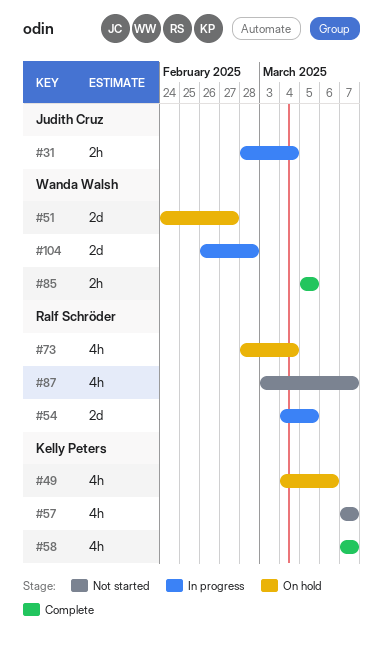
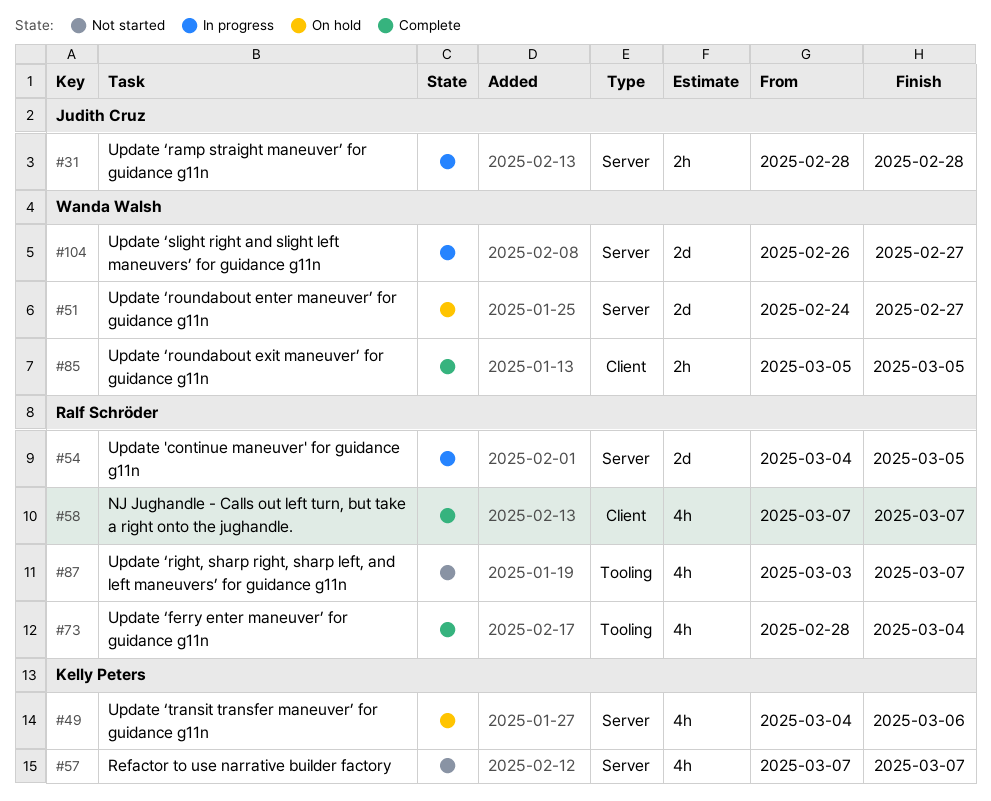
#31, due: Mar 4 -> Feb 28
#58, owner: Kelly Peters -> Ralf Schröder
#73, status: On hold -> Complete
#104, due: Feb 28 -> Feb 27

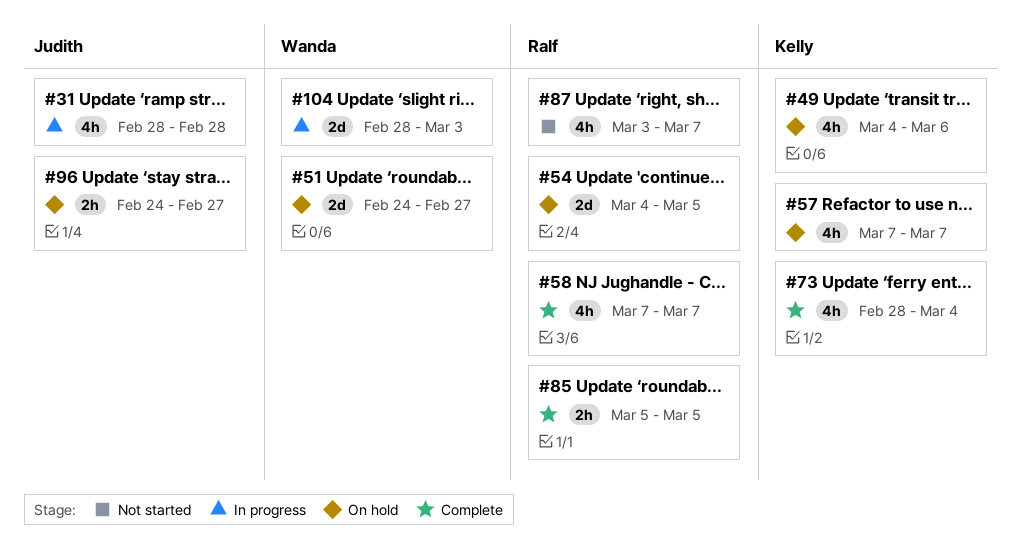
#31, estimate: 2h -> 4h
#54, status: In progress -> On hold
#57, status: Not started -> On hold
#73, owner: Ralf Schröder -> Kelly Peters
#85, owner: Wanda Walsh -> Ralf Schröder
#96: none -> present
#104, start: Feb 26 -> Feb 28
#104, due: Feb 27 -> Mar 3

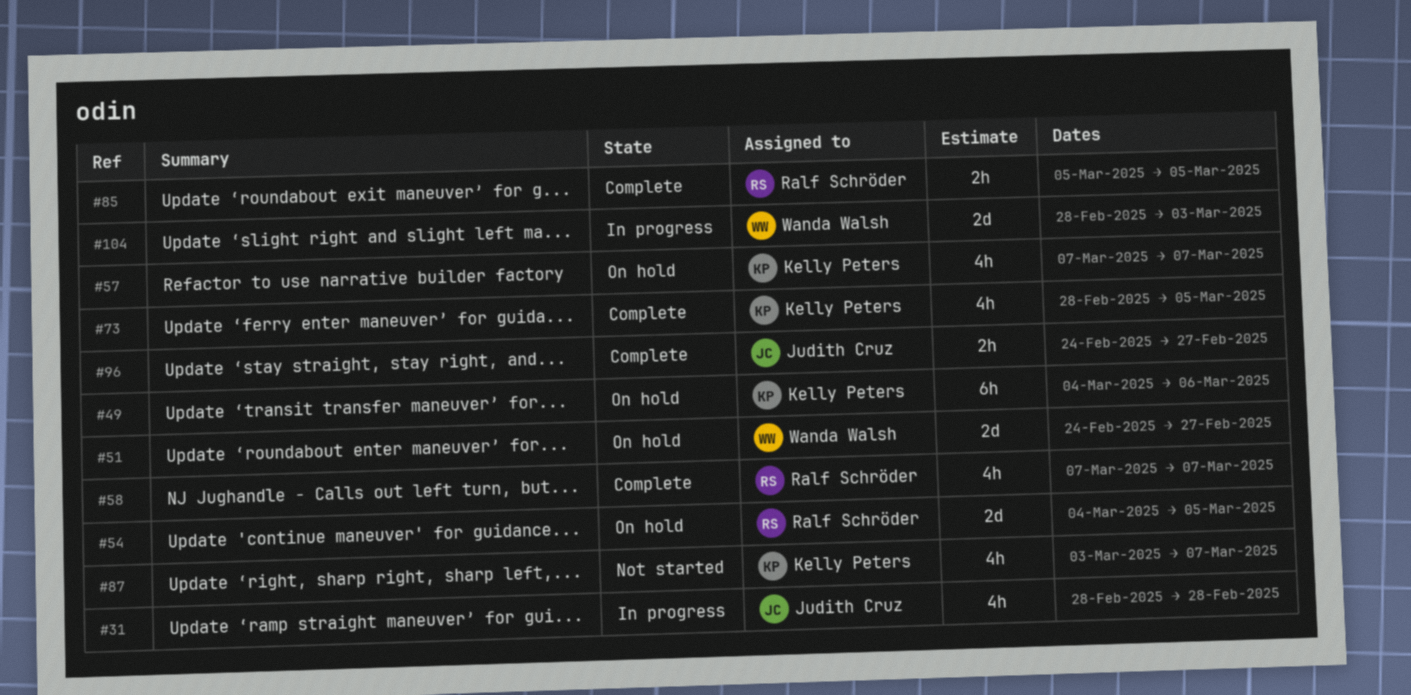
#49, estimate: 4h -> 6h
#73, due: Mar 4 -> Mar 5
#87, owner: Ralf Schröder -> Kelly Peters
#96, status: On hold -> Complete

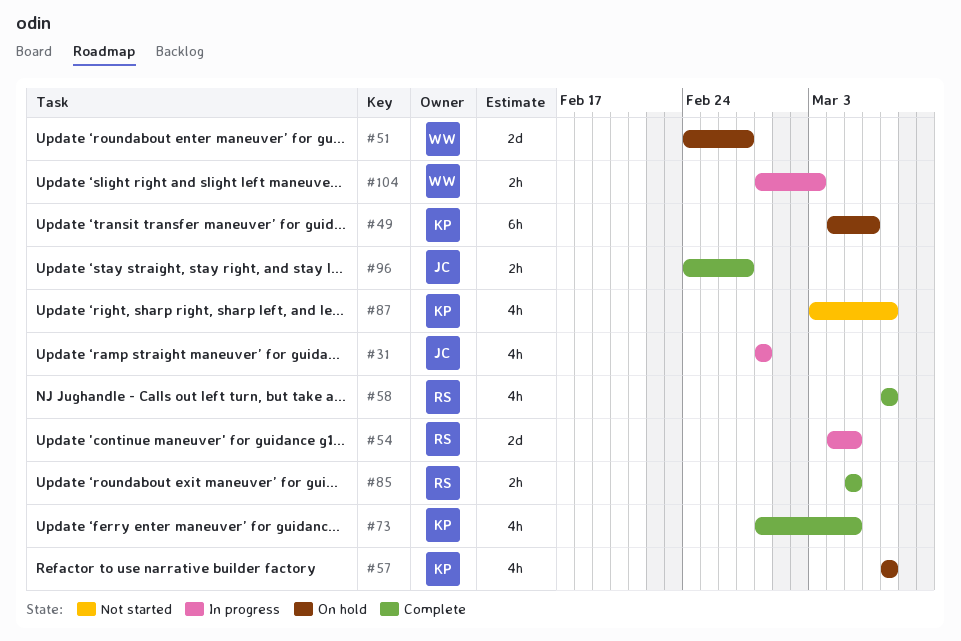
#54, status: On hold -> In progress
#104, estimate: 2d -> 2h

